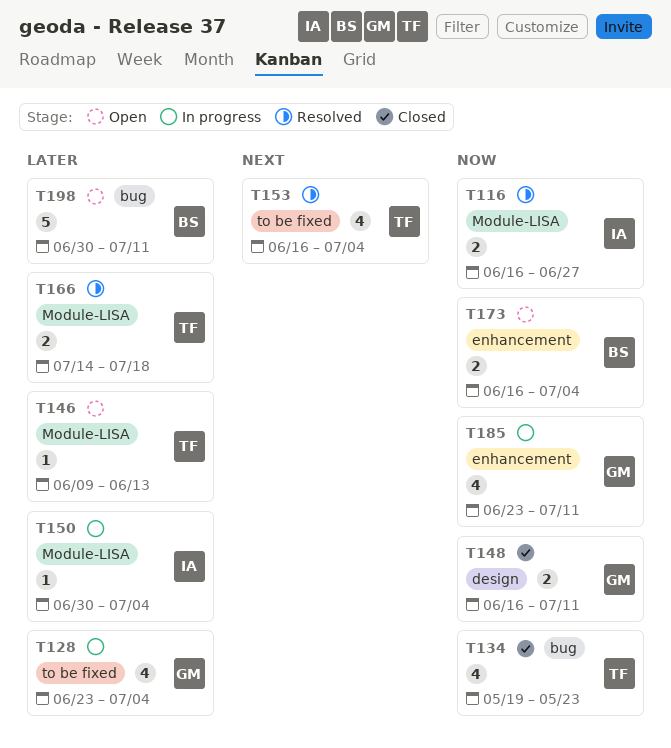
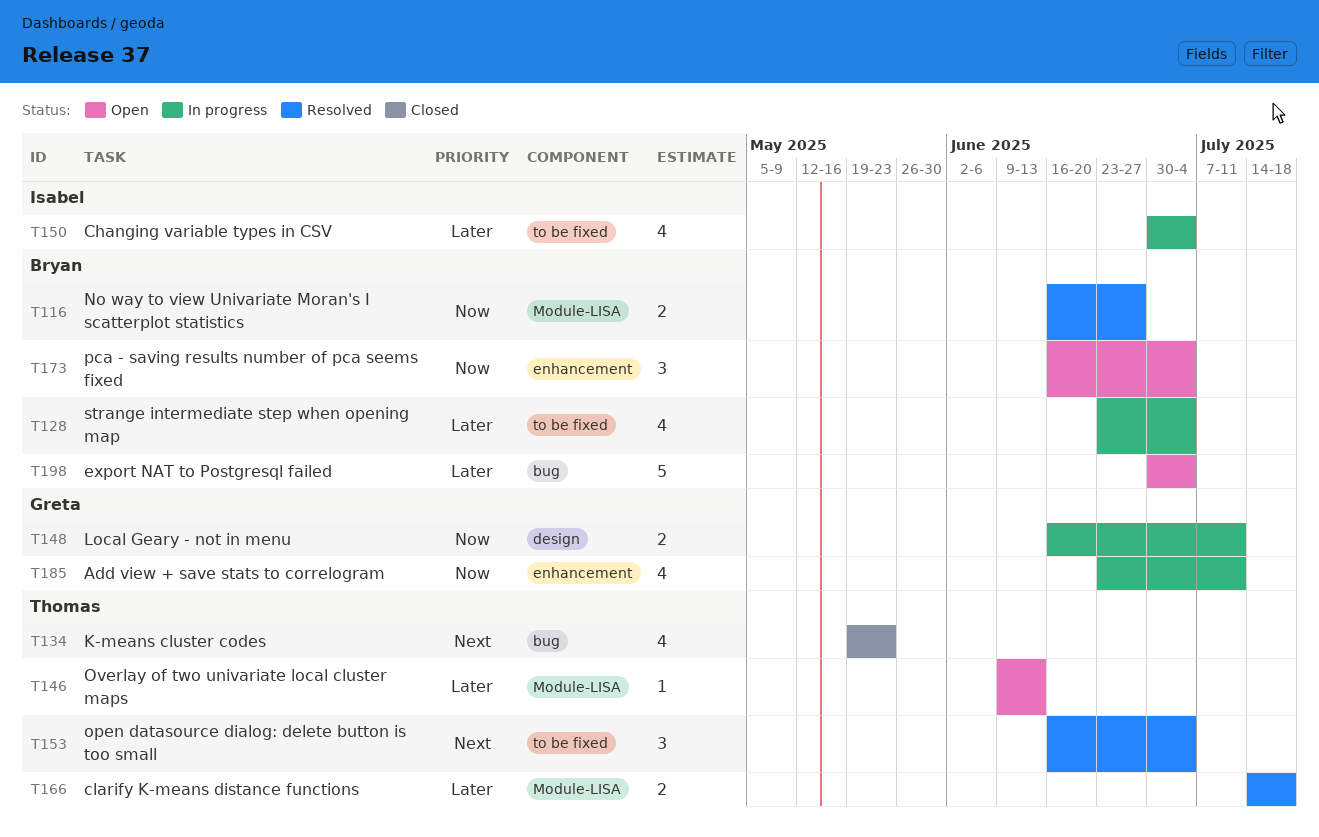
T116, owner: Isabel -> Bryan
T128, owner: Greta -> Bryan
T134, priority: Now -> Next
T148, status: Closed -> In progress
T150, label: Module-LISA -> to be fixed
T150, estimate: 1 -> 4
T153, estimate: 4 -> 3
T173, estimate: 2 -> 3
T198, due: Jul 11 -> Jul 4

